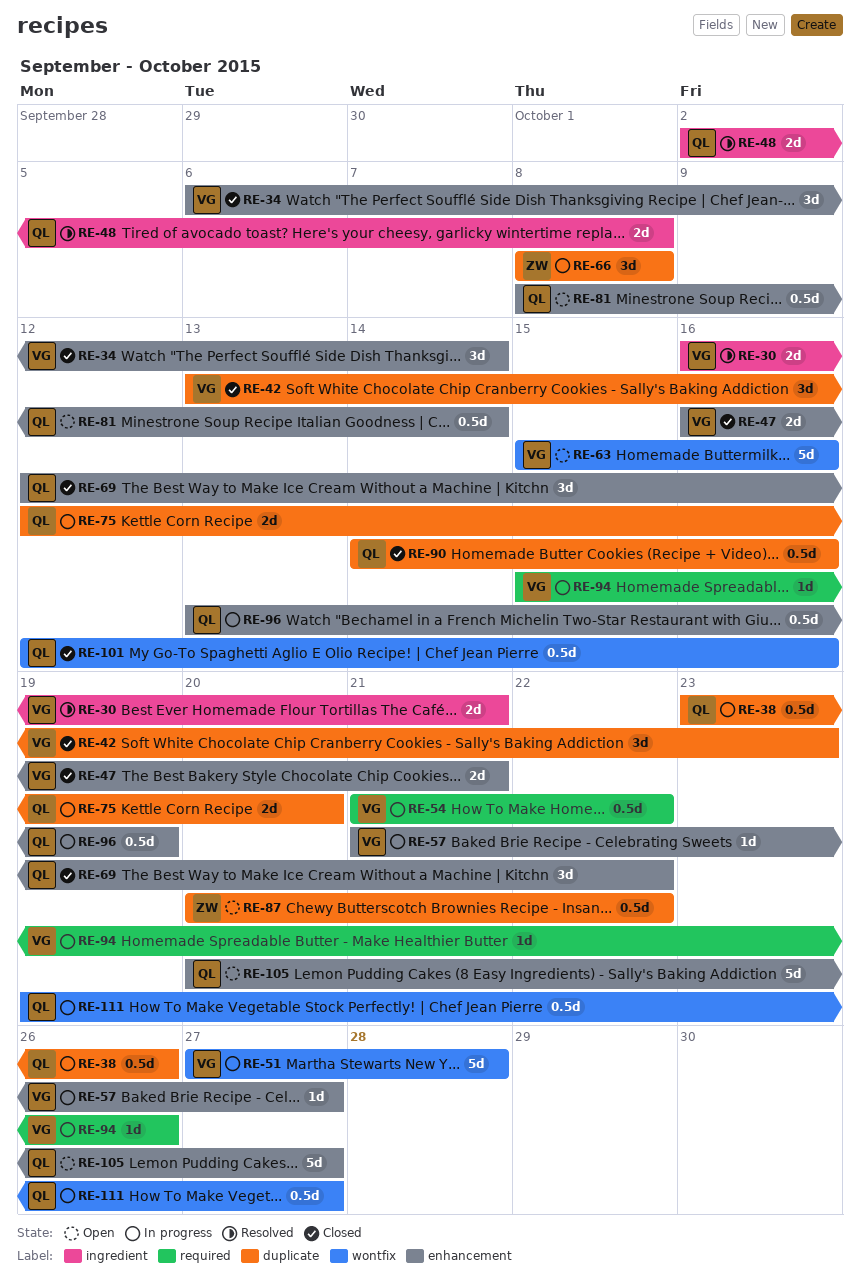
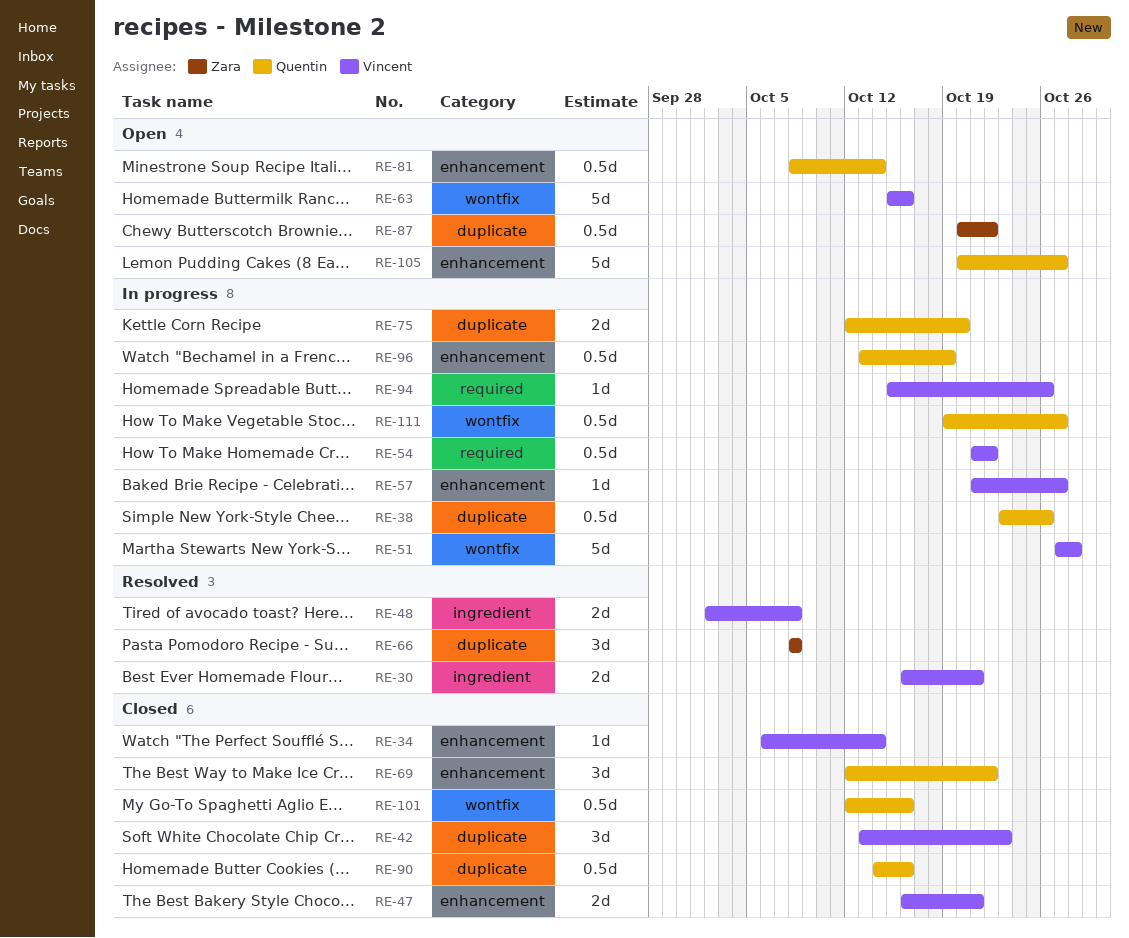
RE-34, estimate: 3d -> 1d
RE-48, owner: Quentin -> Vincent
RE-66, status: In progress -> Resolved

